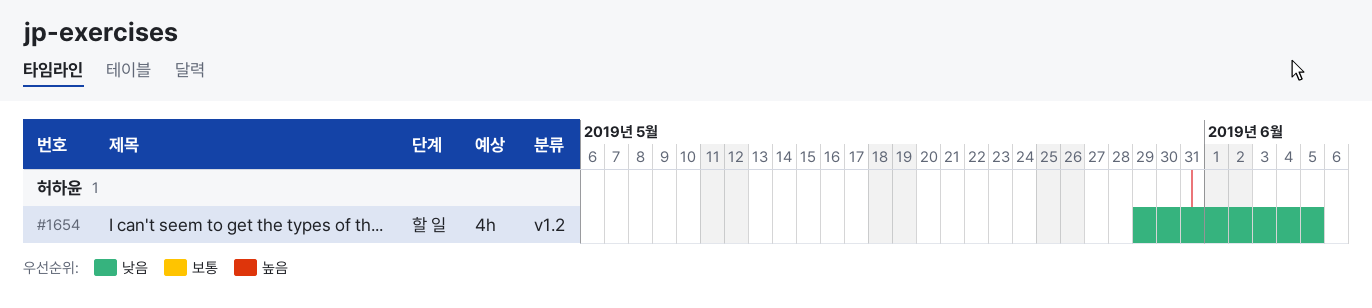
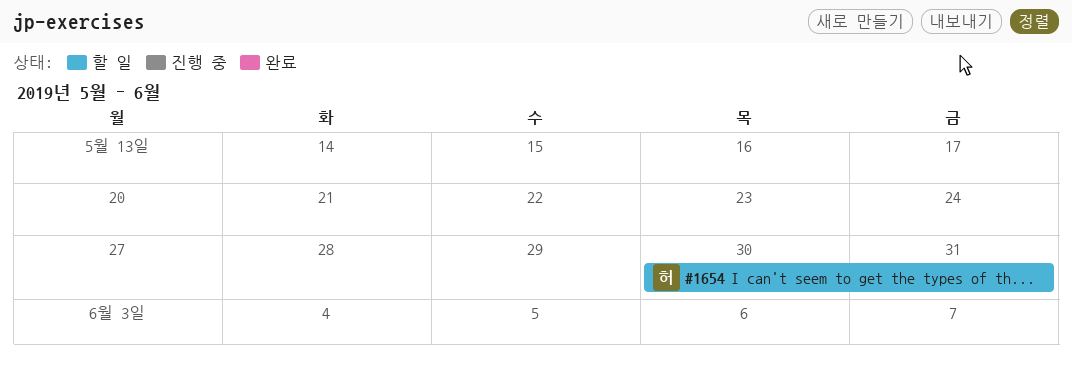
#1654, start: May 29 -> May 30
#1654, due: Jun 5 -> May 31

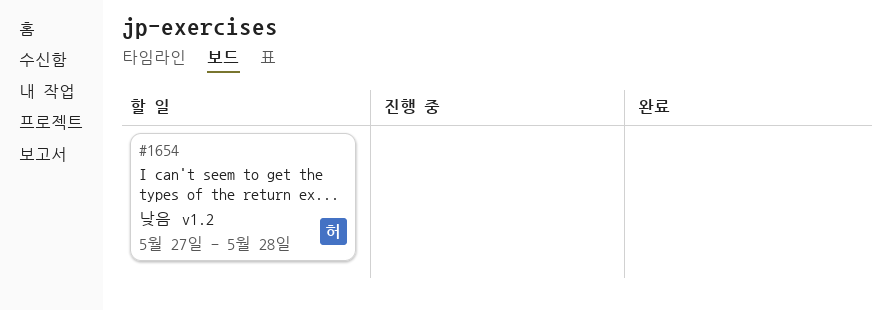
#1654, start: May 30 -> May 27
#1654, due: May 31 -> May 28

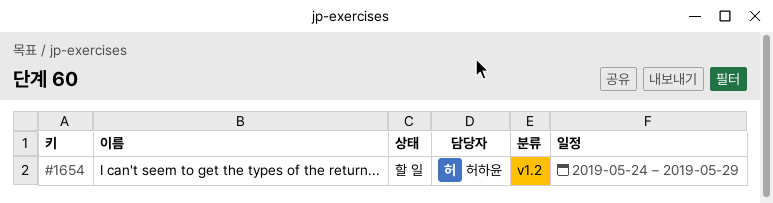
#1654, start: May 27 -> May 24
#1654, due: May 28 -> May 29

